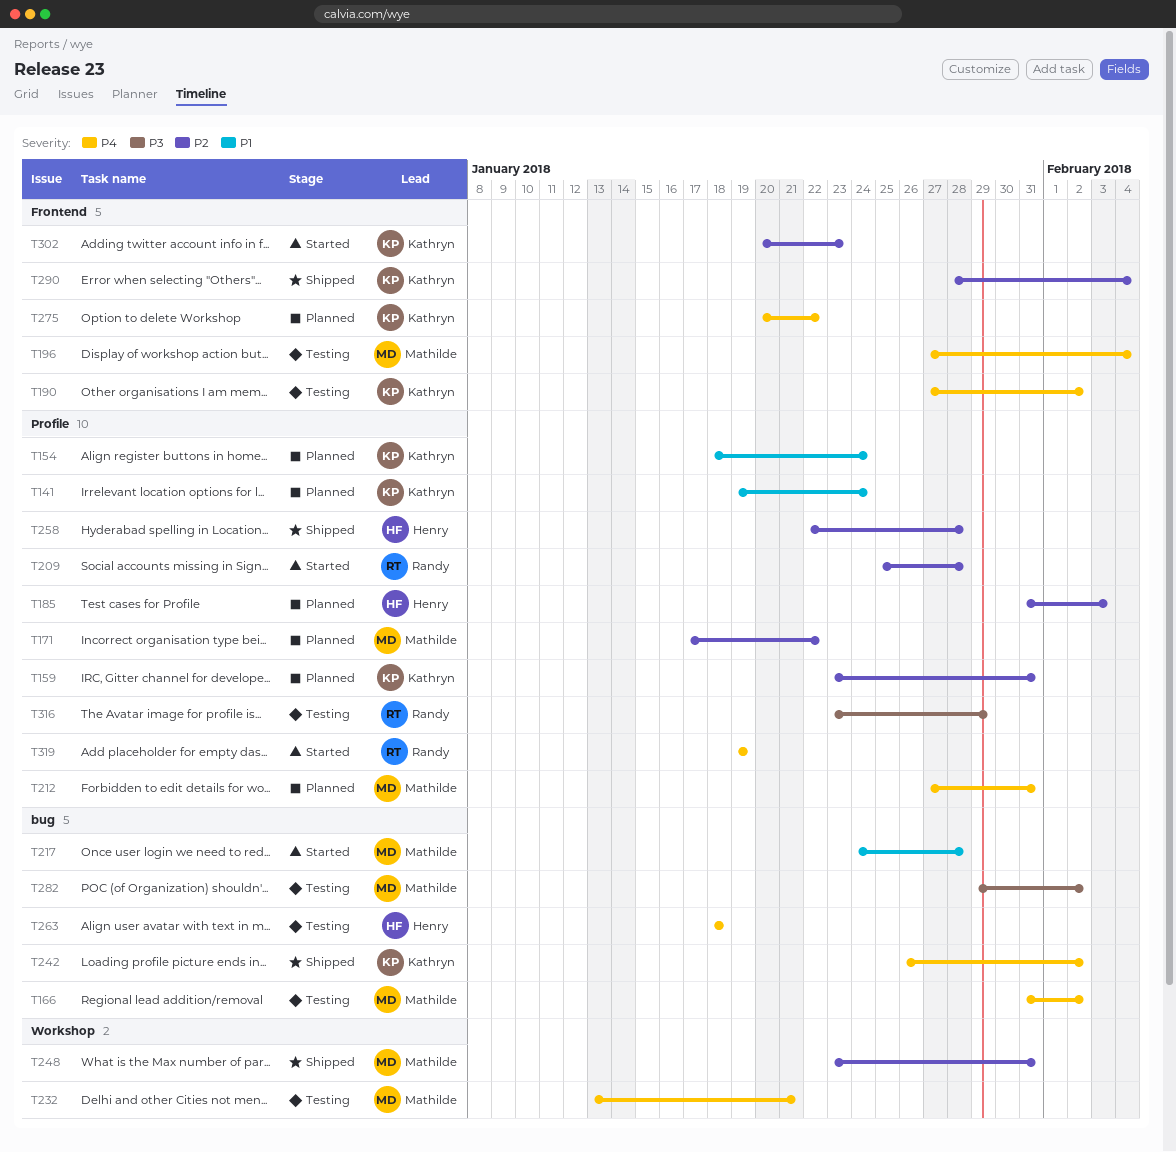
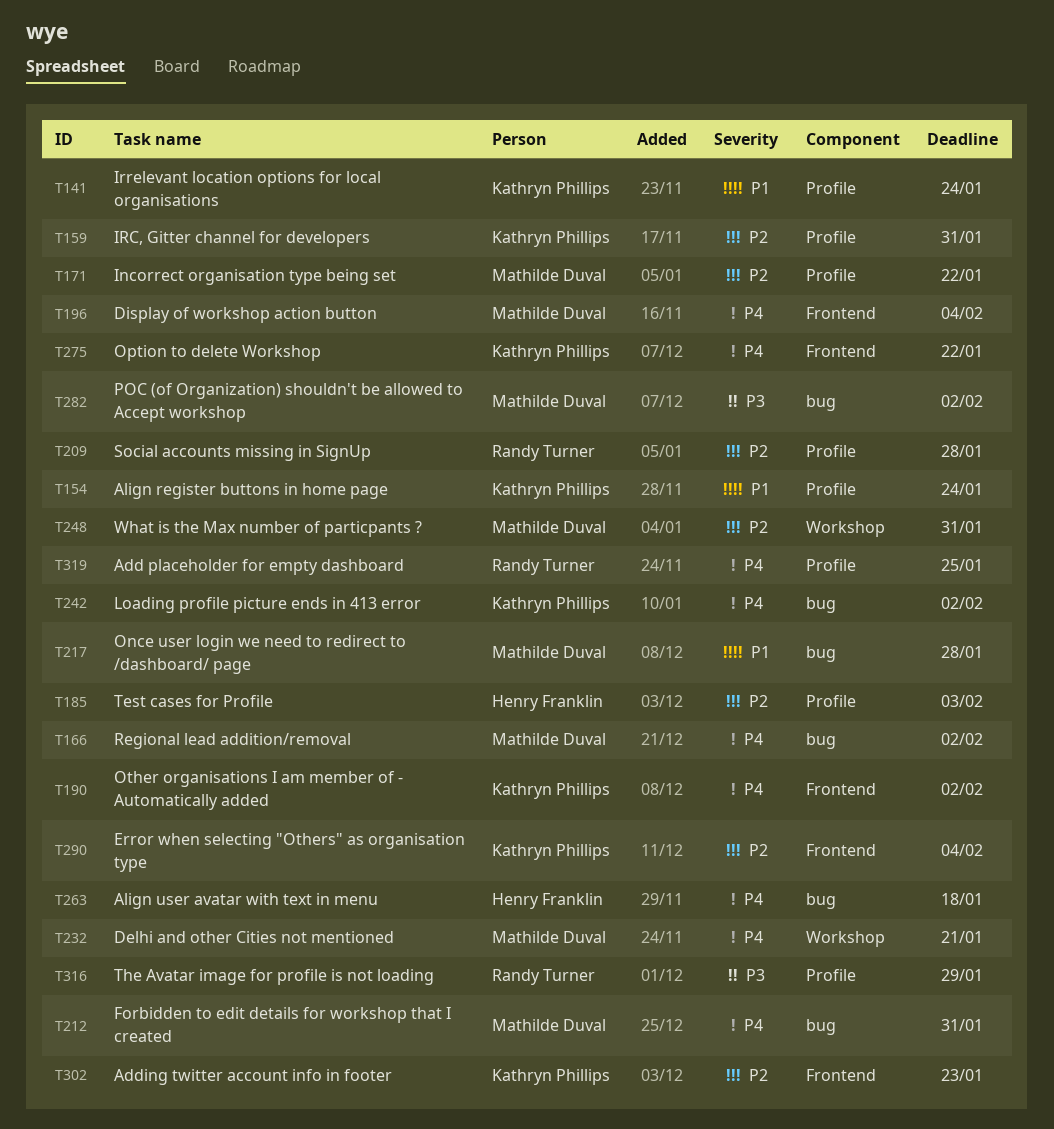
T212, label: Profile -> bug
T258: present -> none
T319, due: Jan 19 -> Jan 25

